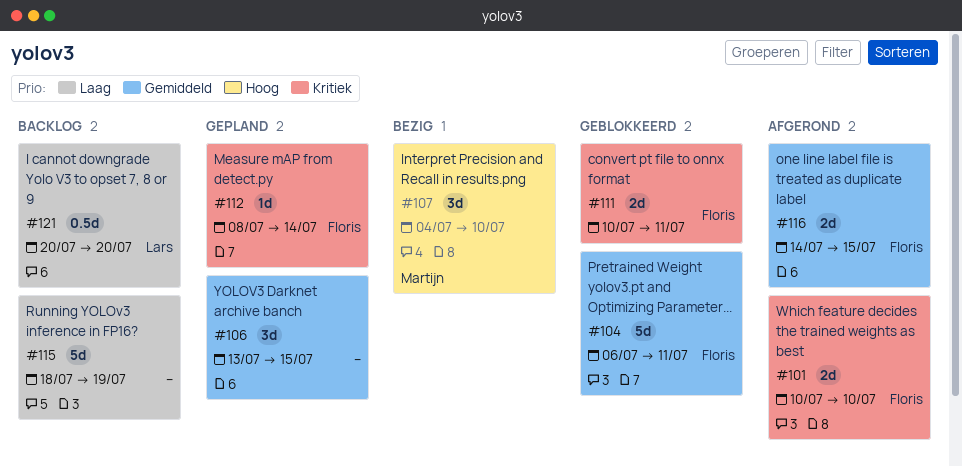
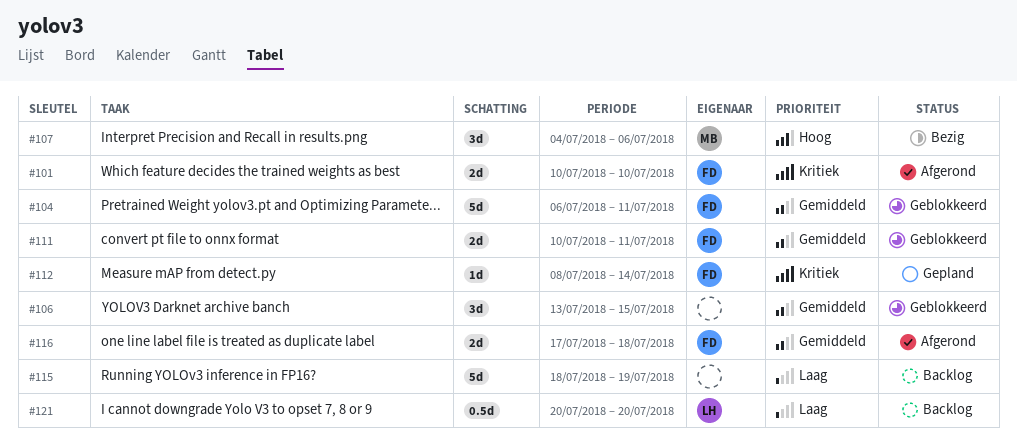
#106, status: Gepland -> Geblokkeerd
#107, due: Jul 10 -> Jul 6
#111, priority: Kritiek -> Gemiddeld
#116, start: Jul 14 -> Jul 17
#116, due: Jul 15 -> Jul 18

